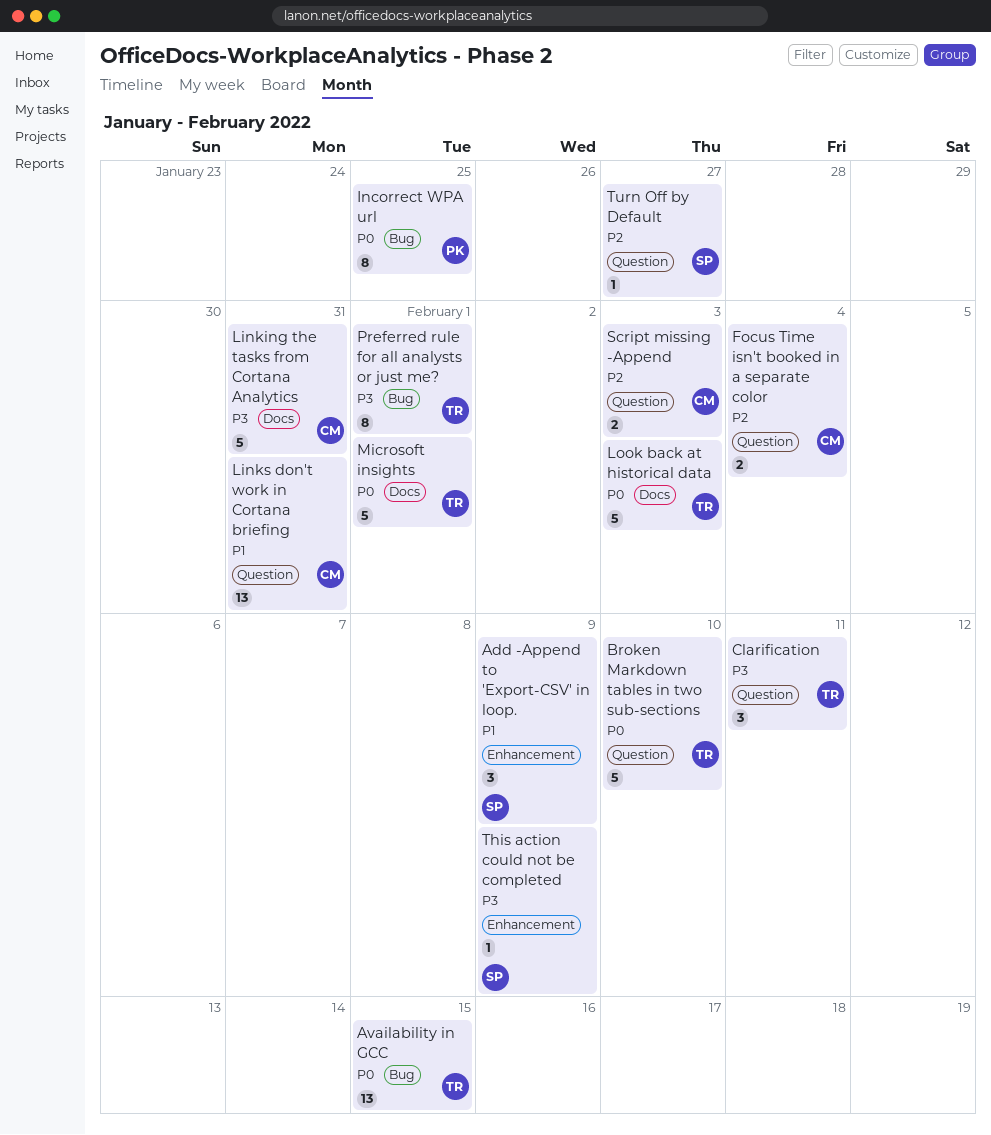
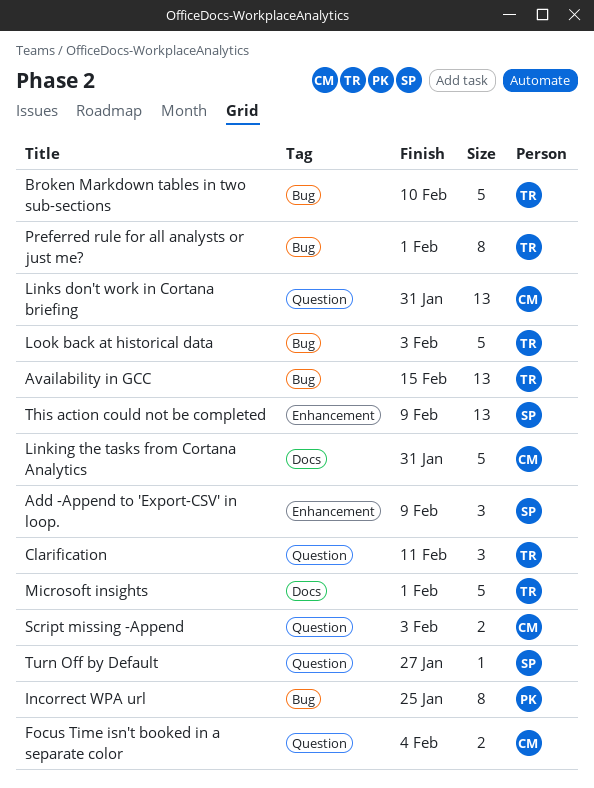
Broken Markdown tables in two sub-sections, label: Question -> Bug
Look back at historical data, label: Docs -> Bug
This action could not be completed, estimate: 1 -> 13

